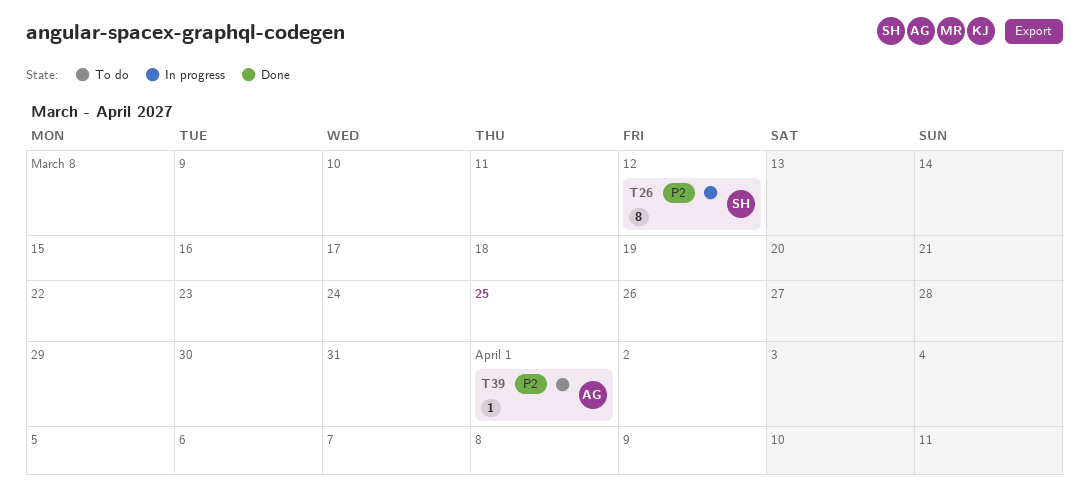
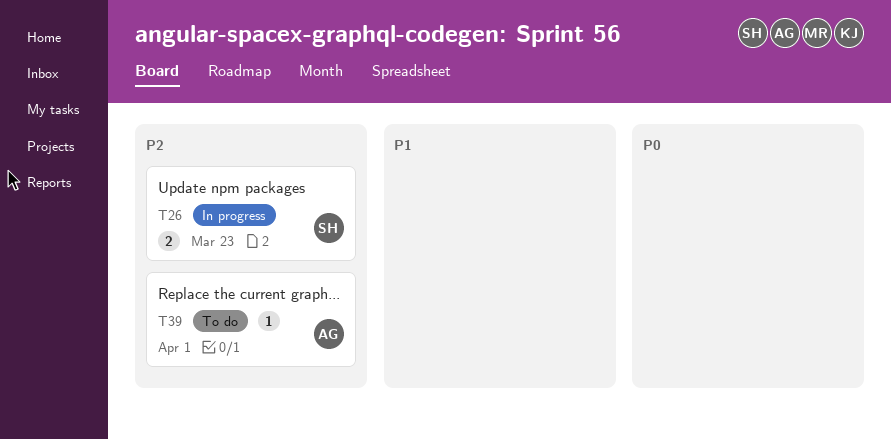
T26, estimate: 8 -> 2
T26, due: Mar 12 -> Mar 23

